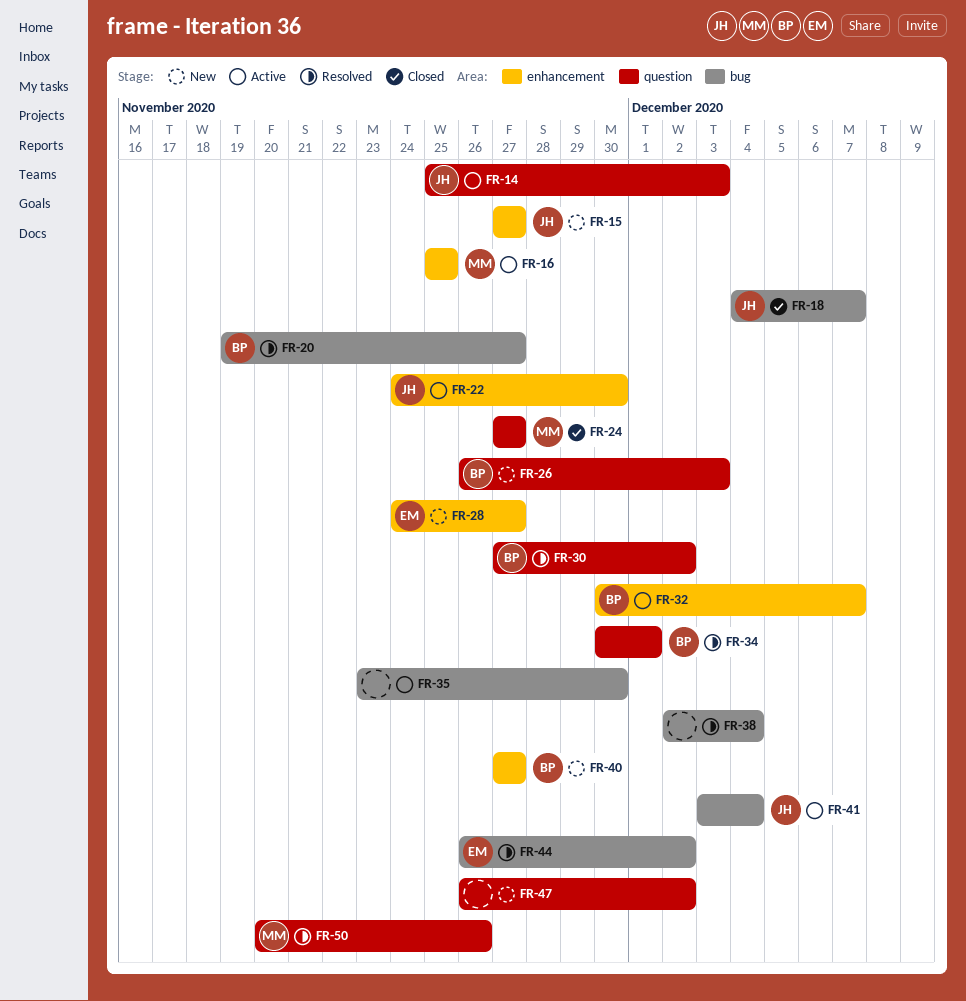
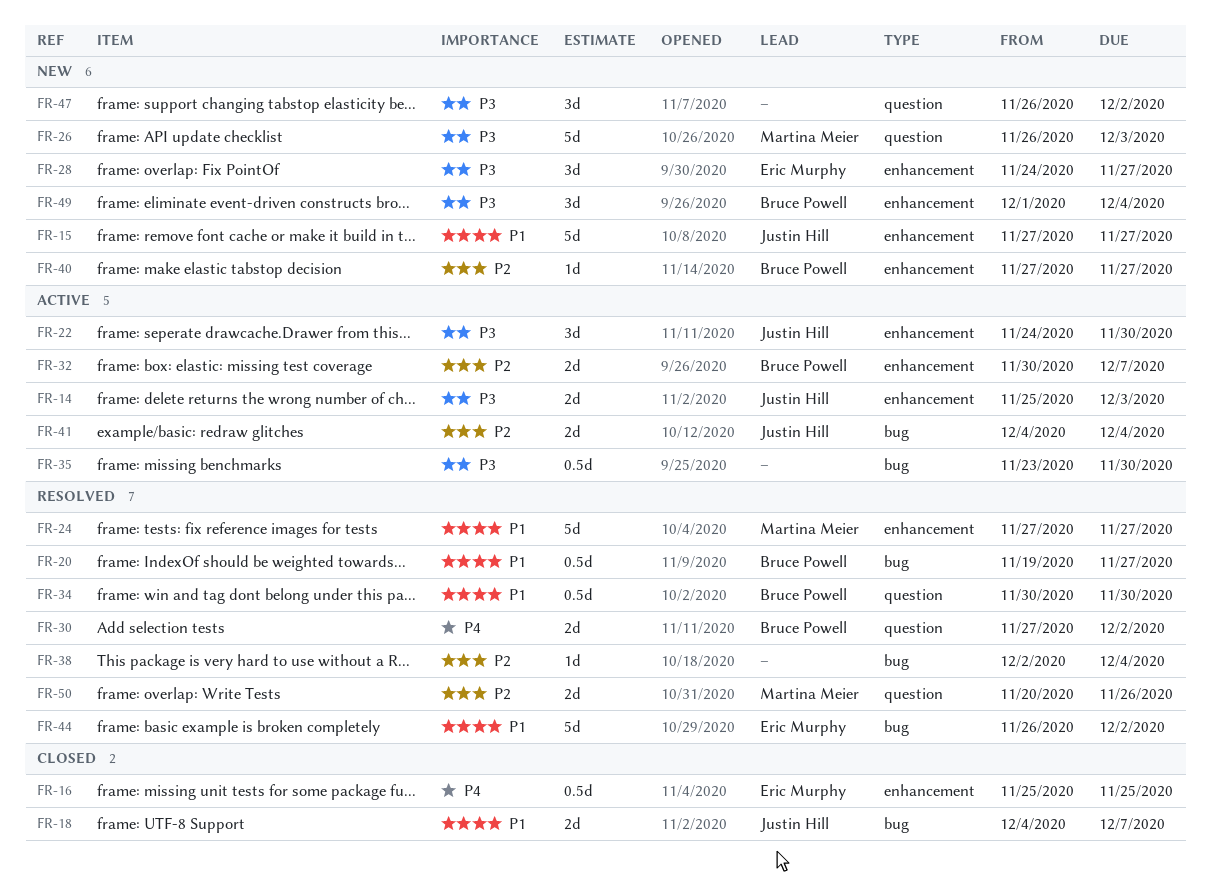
FR-14, label: question -> enhancement
FR-16, status: Active -> Closed
FR-16, owner: Martina Meier -> Eric Murphy
FR-24, status: Closed -> Resolved
FR-24, label: question -> enhancement
FR-26, owner: Bruce Powell -> Martina Meier
FR-34, due: Dec 1 -> Nov 30
FR-41, start: Dec 3 -> Dec 4
FR-49: none -> present

